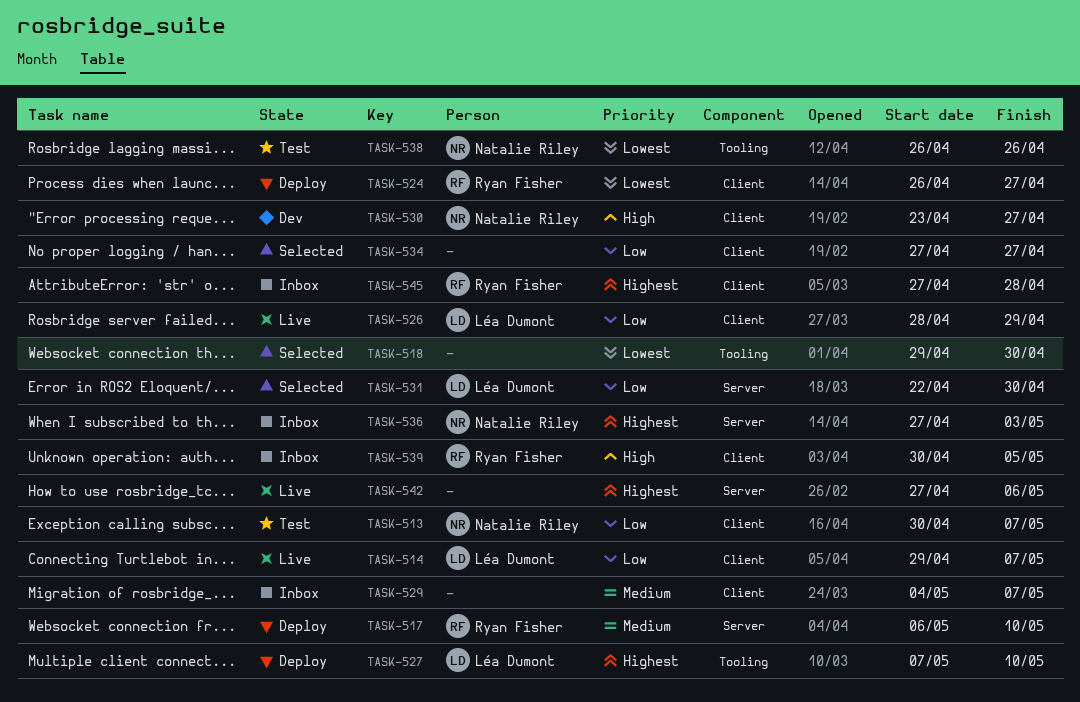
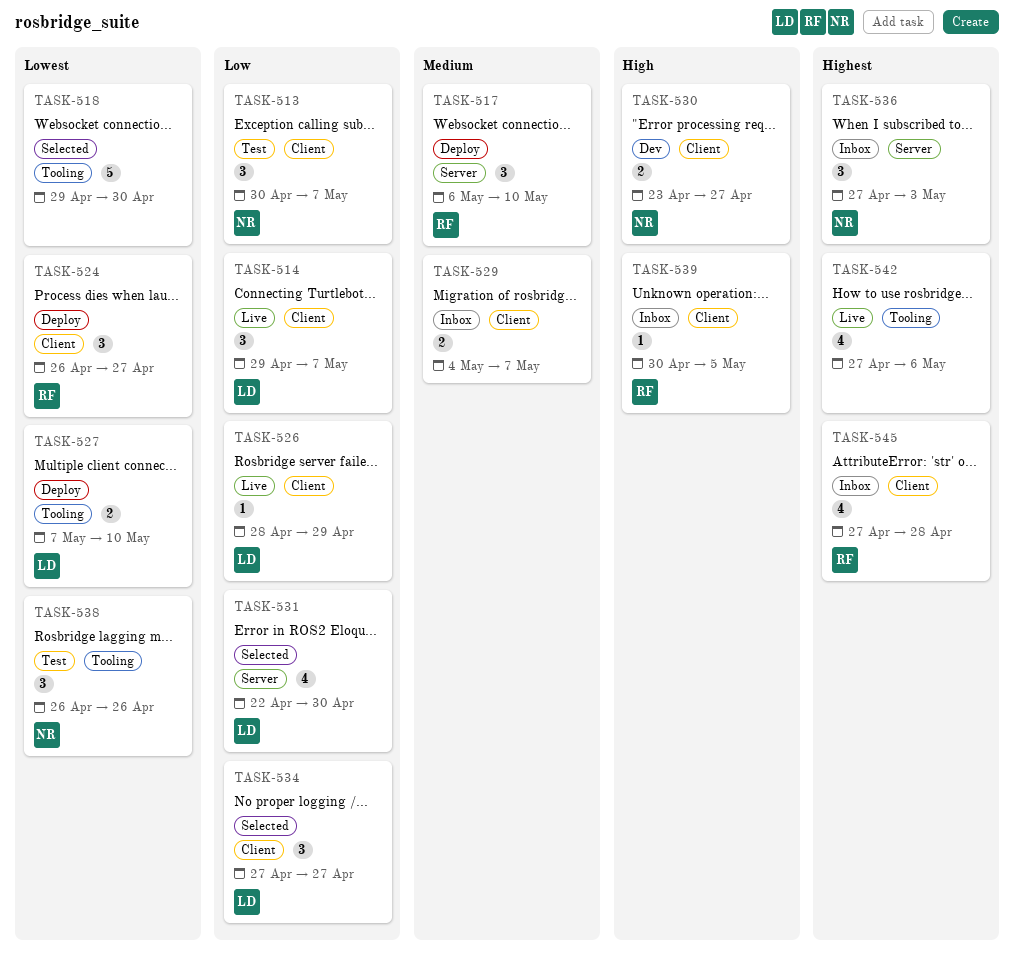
TASK-527, priority: Highest -> Lowest
TASK-534, owner: none -> Léa Dumont
TASK-542, label: Server -> Tooling

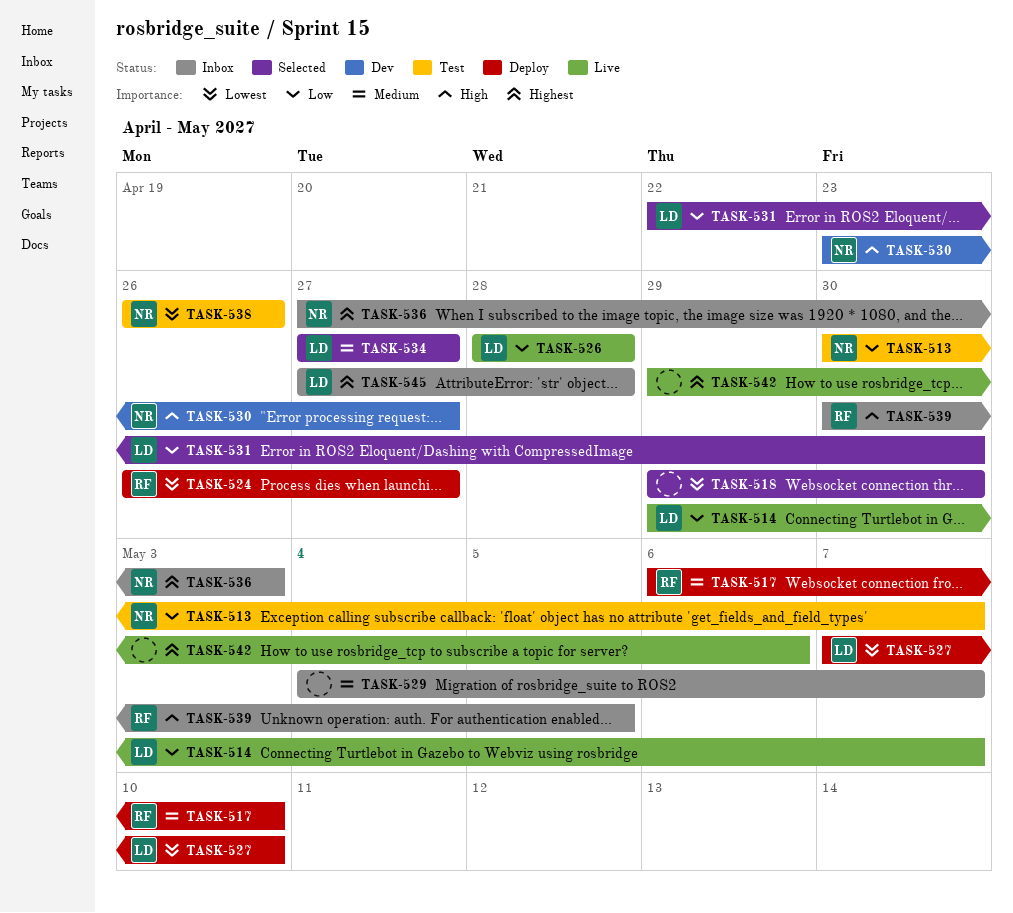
TASK-526, due: Apr 29 -> Apr 28
TASK-534, priority: Low -> Medium
TASK-542, start: Apr 27 -> Apr 29
TASK-545, owner: RF -> LD

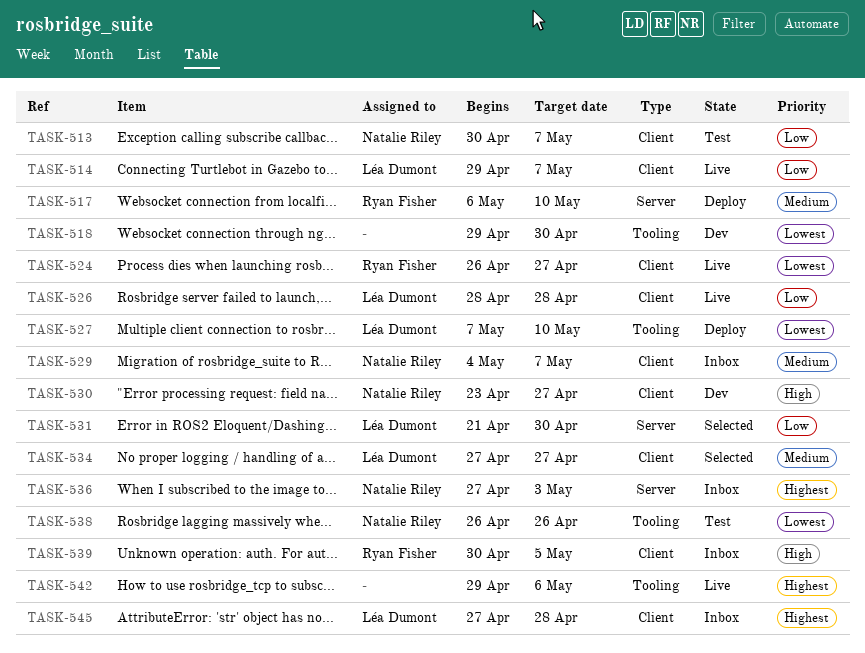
TASK-518, status: Selected -> Dev
TASK-524, status: Deploy -> Live
TASK-529, owner: none -> Natalie Riley
TASK-531, start: Apr 22 -> Apr 21

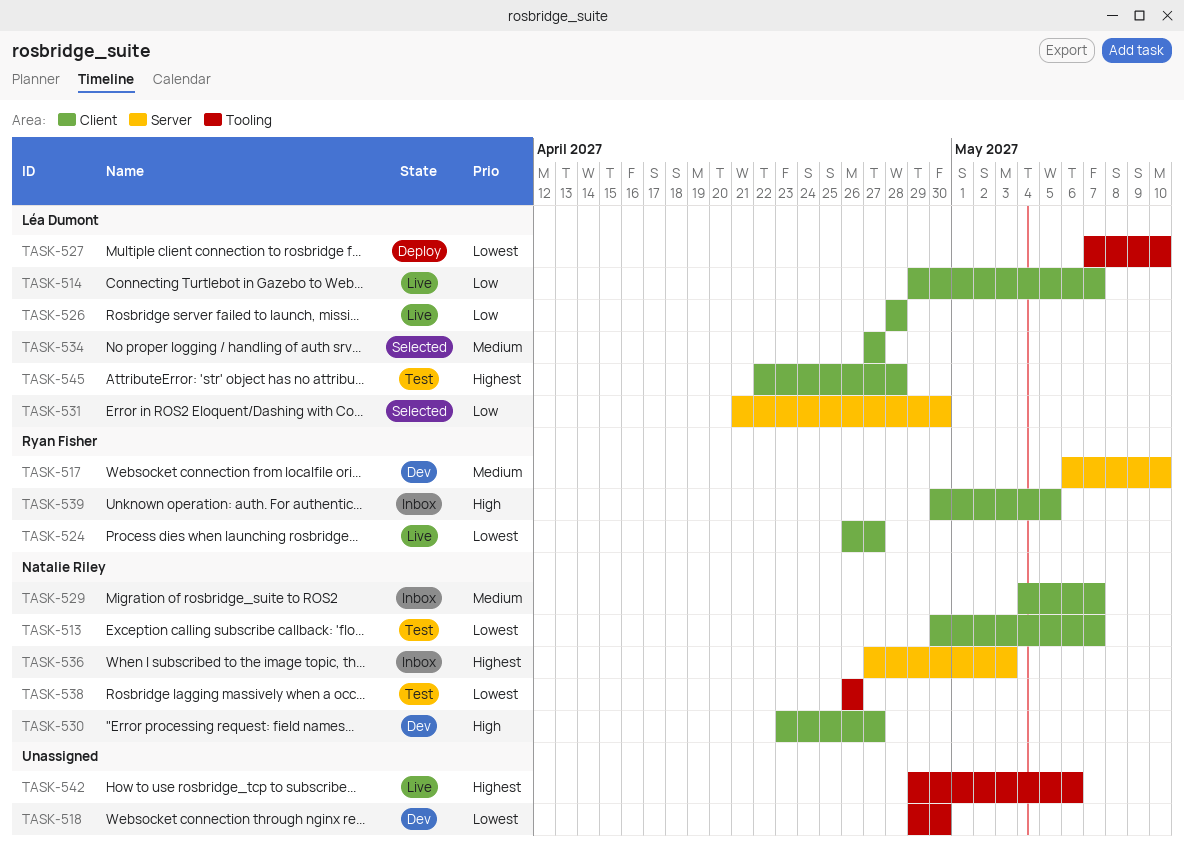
TASK-513, priority: Low -> Lowest
TASK-517, status: Deploy -> Dev
TASK-545, status: Inbox -> Test
TASK-545, start: Apr 27 -> Apr 22

